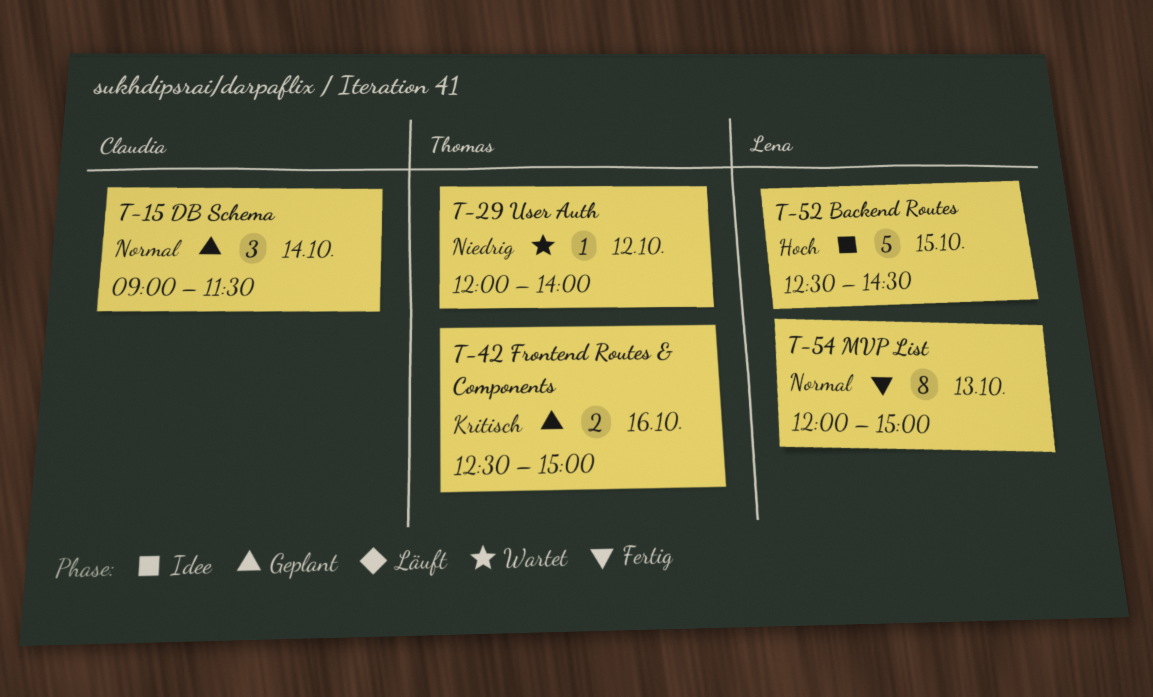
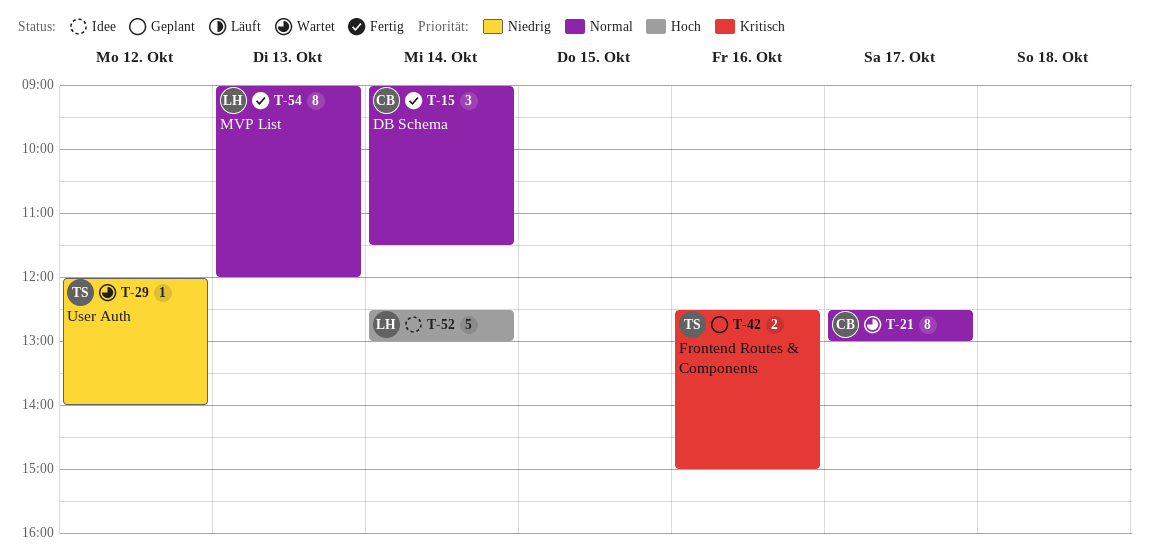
T-15, status: Geplant -> Fertig
T-21: none -> present
T-52, day: Oct 15 -> Oct 14
T-52, ends: 14:30 -> 13:00
T-54, begins: 12:00 -> 09:00
T-54, ends: 15:00 -> 12:00

